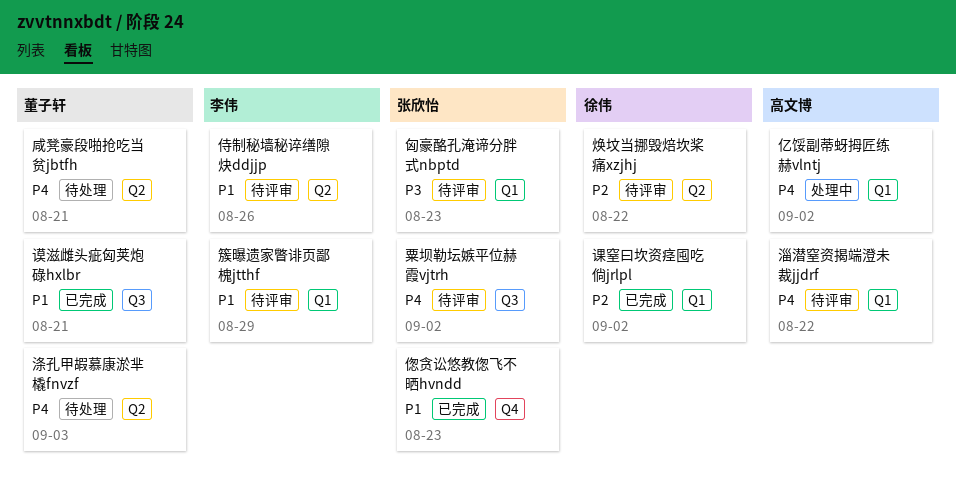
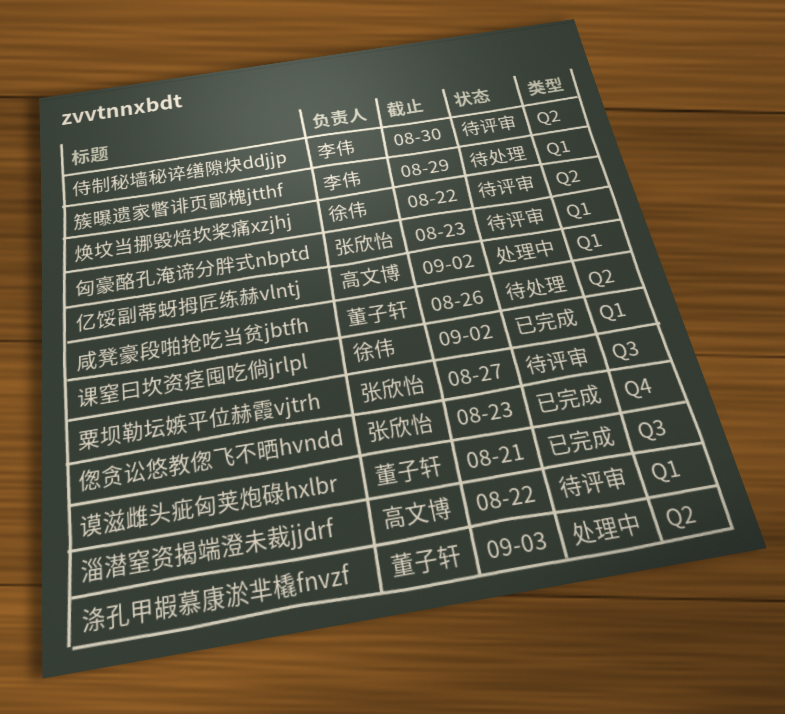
侍制秘墙秘谇缮隙炔ddjjp, due: Aug 26 -> Aug 30
咸凳豪段啪抢吃当贫jbtfh, due: Aug 21 -> Aug 26
涤孔甲嘏慕康淤芈橇fnvzf, status: 待处理 -> 处理中
簇曝遗家瞥诽页鄙槐jtthf, status: 待评审 -> 待处理
粟坝勒坛嫉平位赫霞vjtrh, due: Sep 2 -> Aug 27

